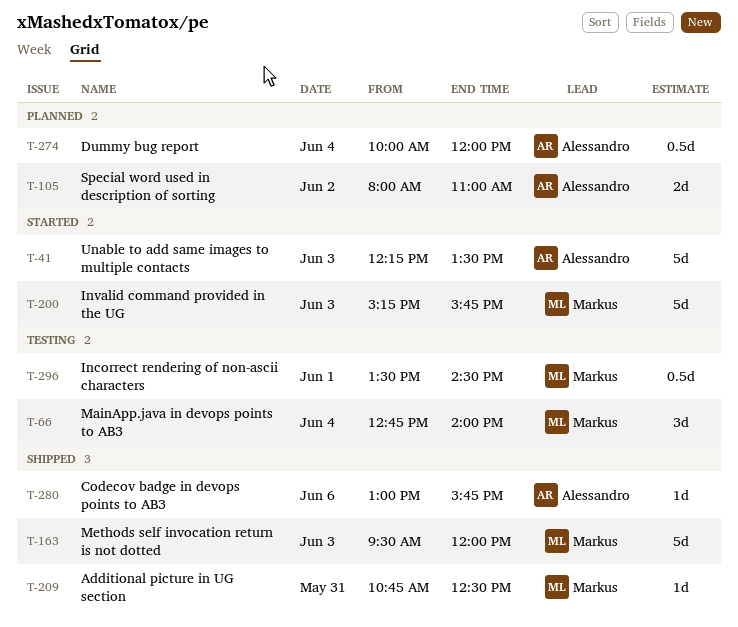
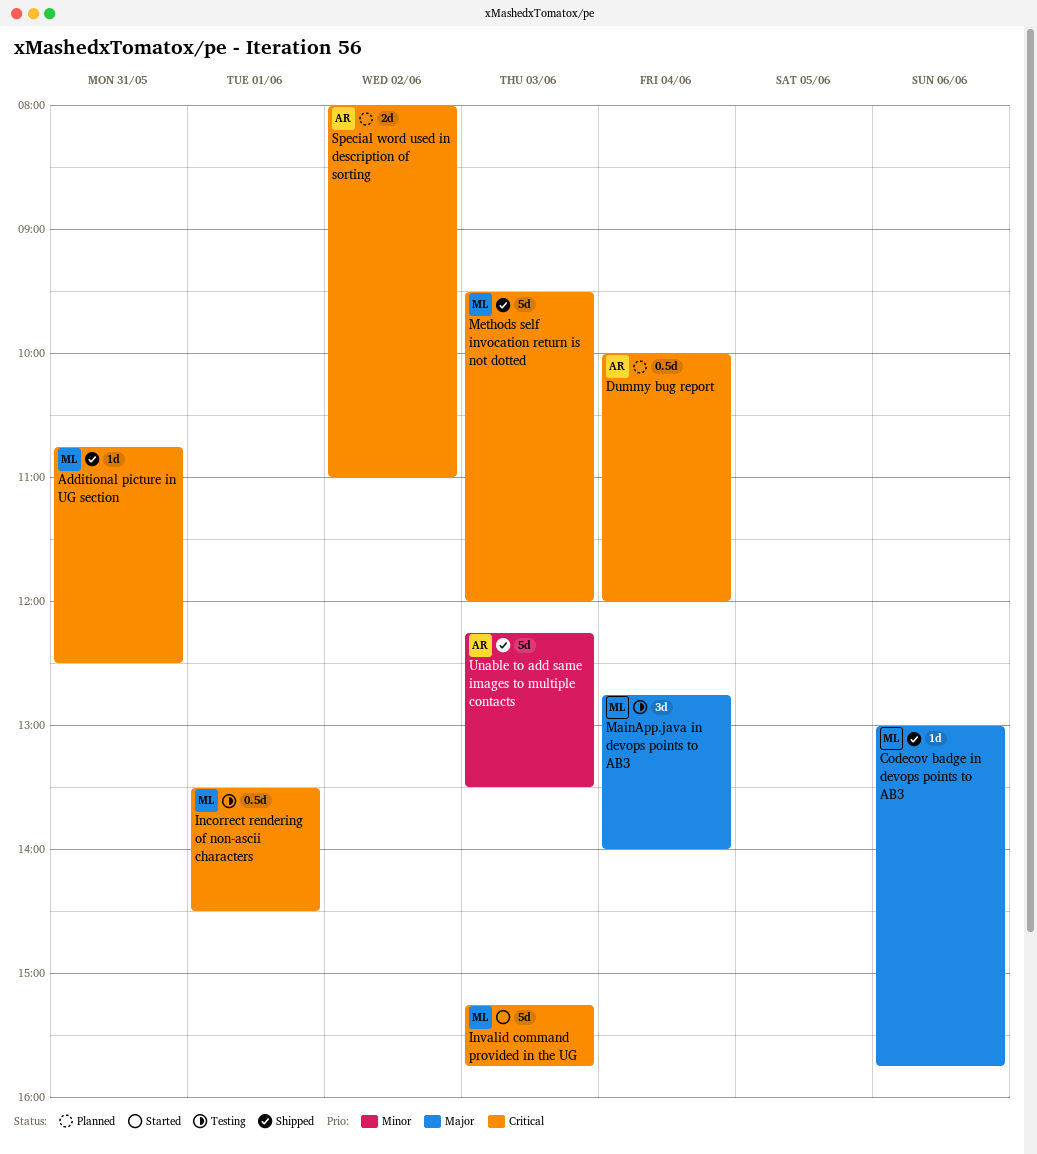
Codecov badge in devops points to AB3, owner: Alessandro -> Markus
Unable to add same images to multiple contacts, status: Started -> Shipped

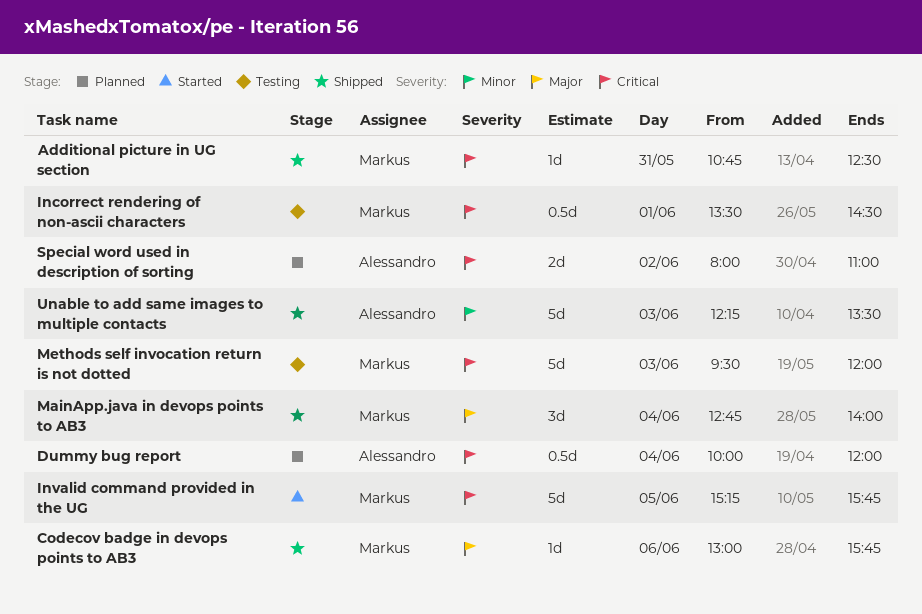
Invalid command provided in the UG, day: Jun 3 -> Jun 5
MainApp.java in devops points to AB3, status: Testing -> Shipped
Methods self invocation return is not dotted, status: Shipped -> Testing

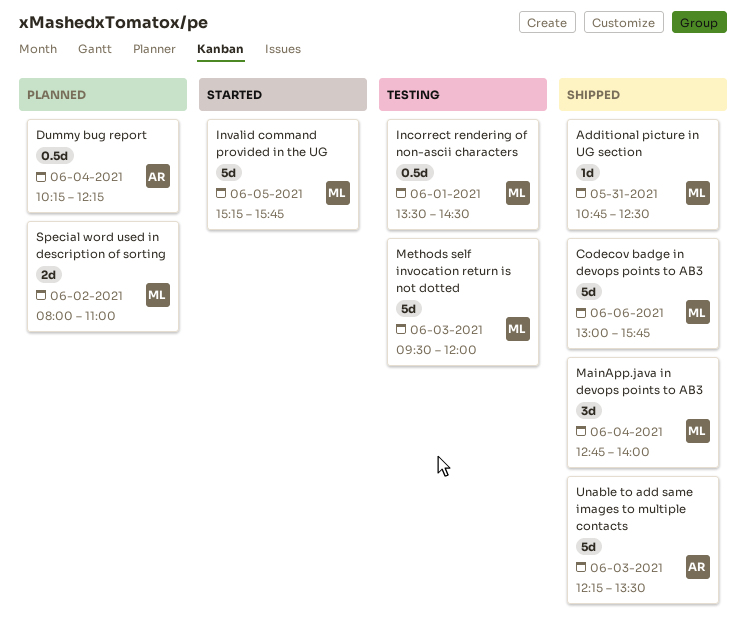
Codecov badge in devops points to AB3, estimate: 1d -> 5d
Dummy bug report, begins: 10:00 -> 10:15
Dummy bug report, ends: 12:00 -> 12:15
Special word used in description of sorting, owner: Alessandro -> Markus

